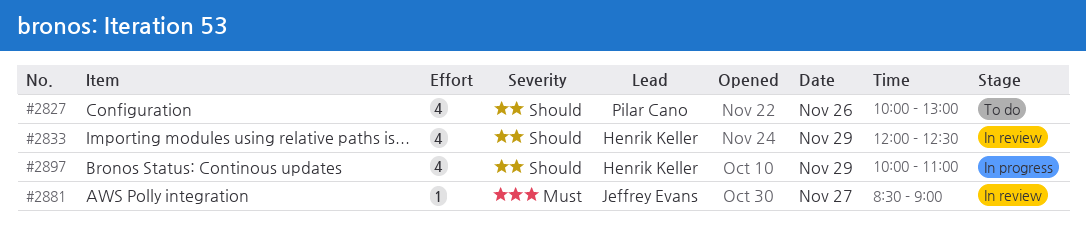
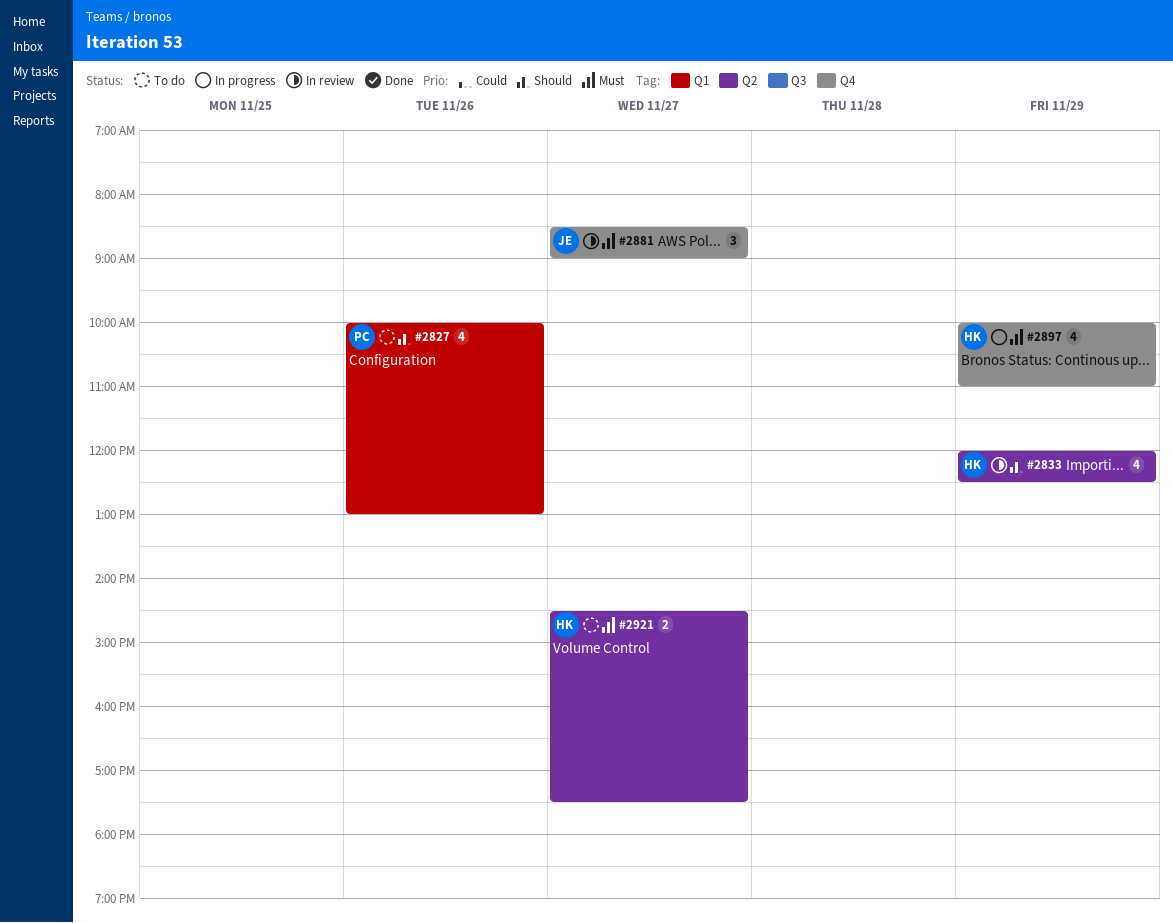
#2881, estimate: 1 -> 3
#2897, priority: Should -> Must
#2921: none -> present

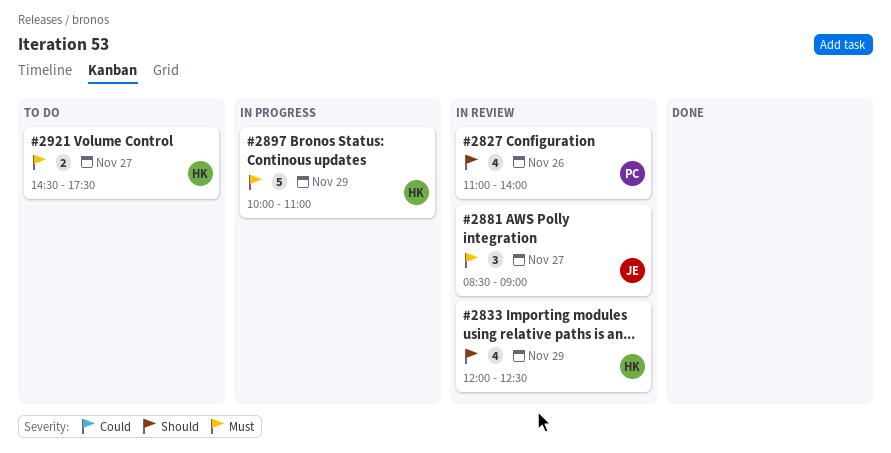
#2827, status: To do -> In review
#2827, begins: 10:00 -> 11:00
#2827, ends: 13:00 -> 14:00
#2897, estimate: 4 -> 5

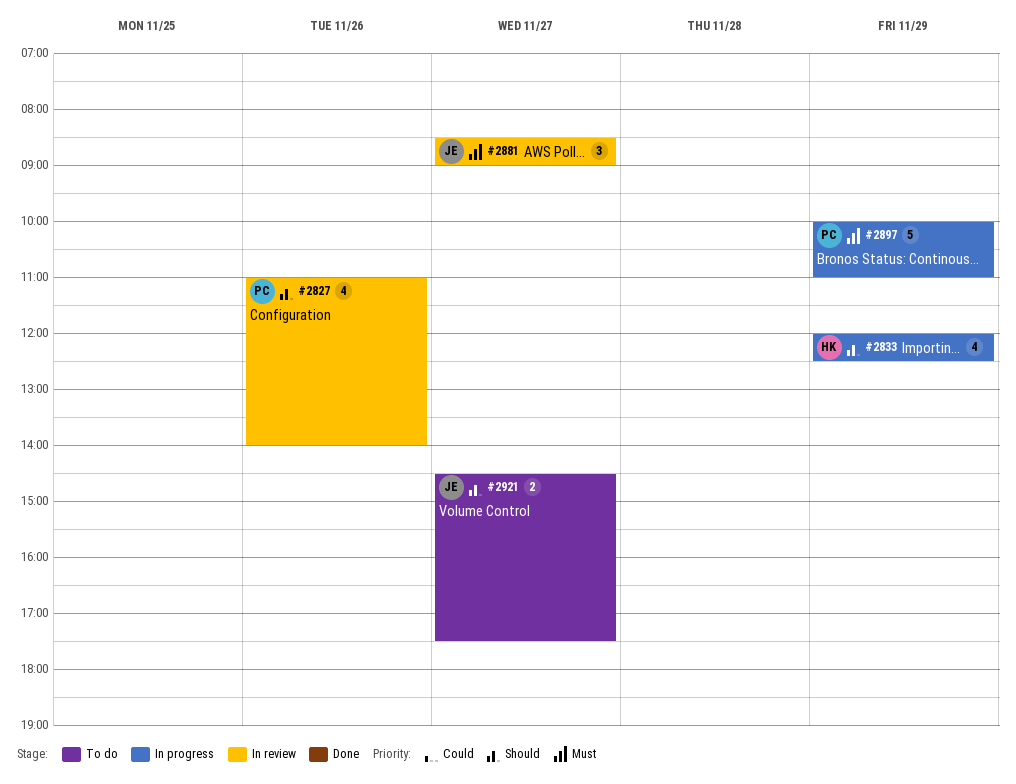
#2833, status: In review -> In progress
#2897, owner: HK -> PC
#2921, owner: HK -> JE
#2921, priority: Must -> Should

